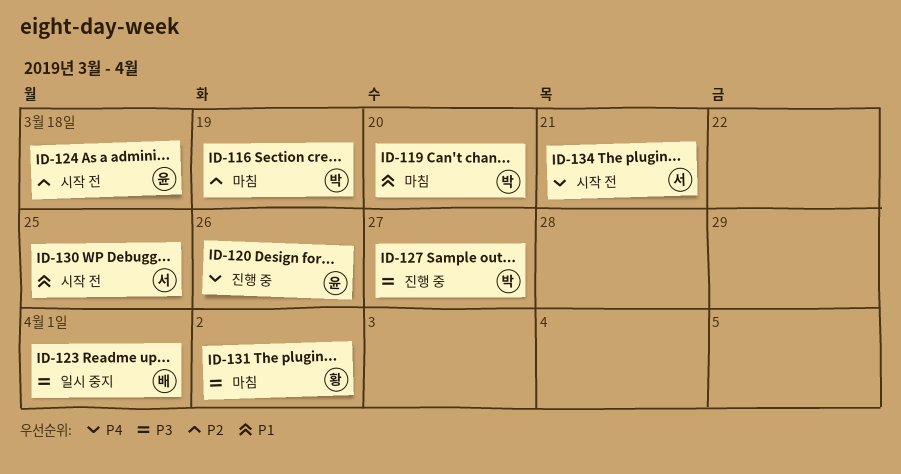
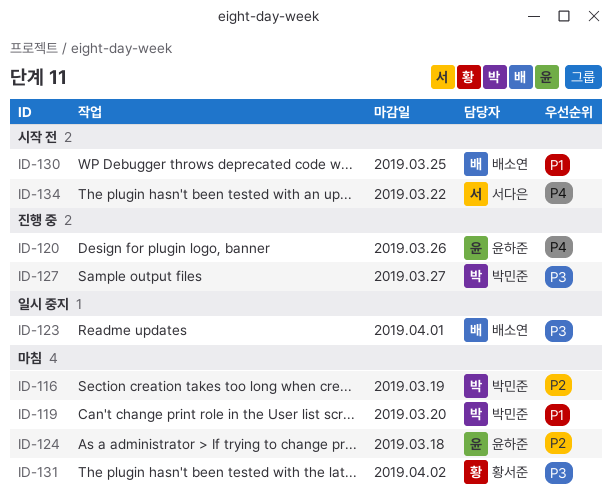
ID-124, status: 시작 전 -> 마침
ID-130, owner: 서다은 -> 배소연
ID-134, due: Mar 21 -> Mar 22

